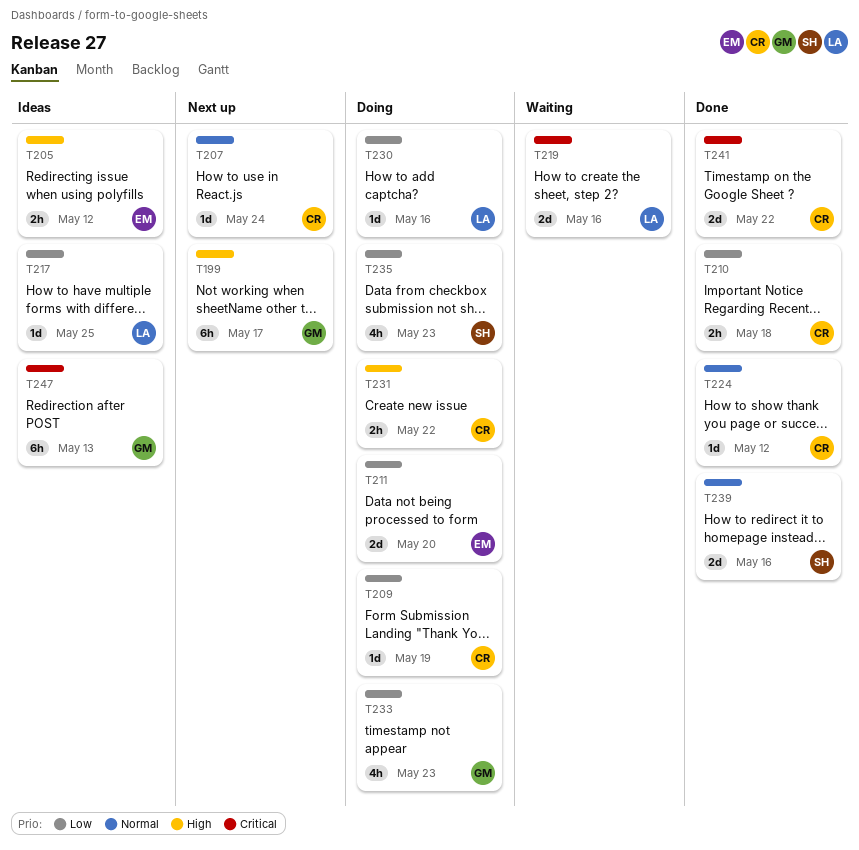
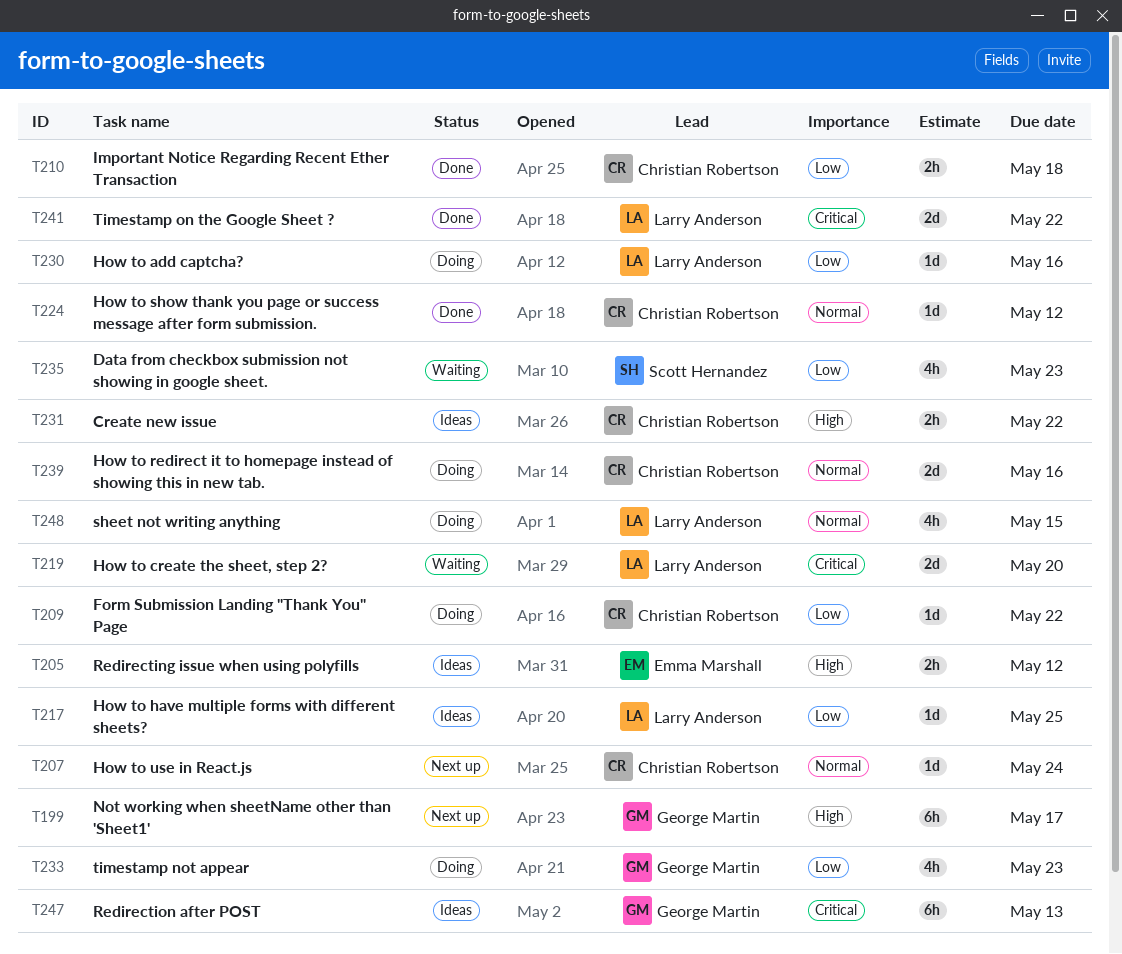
T209, due: May 19 -> May 22
T211: present -> none
T219, due: May 16 -> May 20
T231, status: Doing -> Ideas
T235, status: Doing -> Waiting
T239, status: Done -> Doing
T239, owner: Scott Hernandez -> Christian Robertson
T241, owner: Christian Robertson -> Larry Anderson
T248: none -> present

